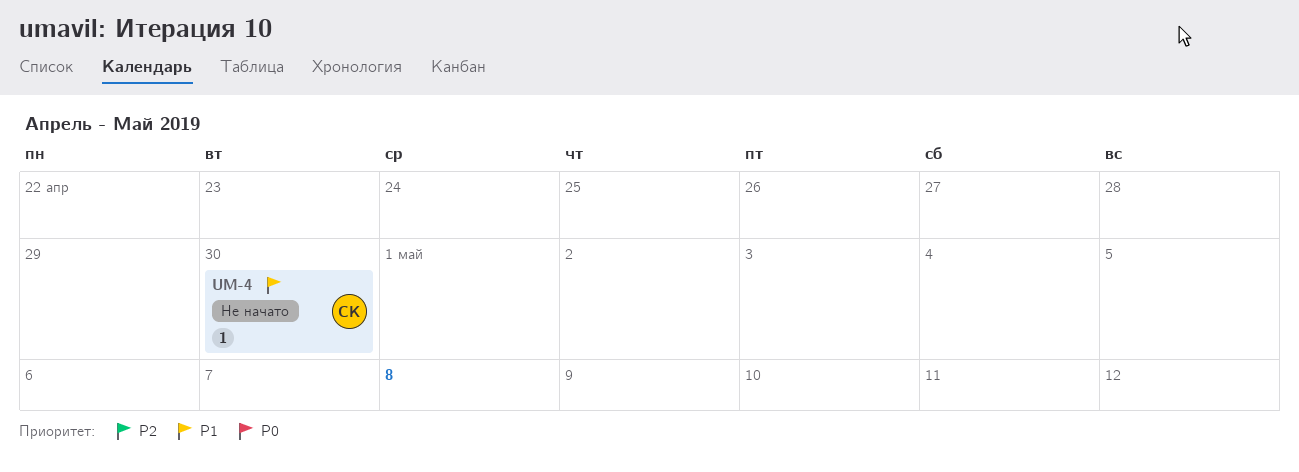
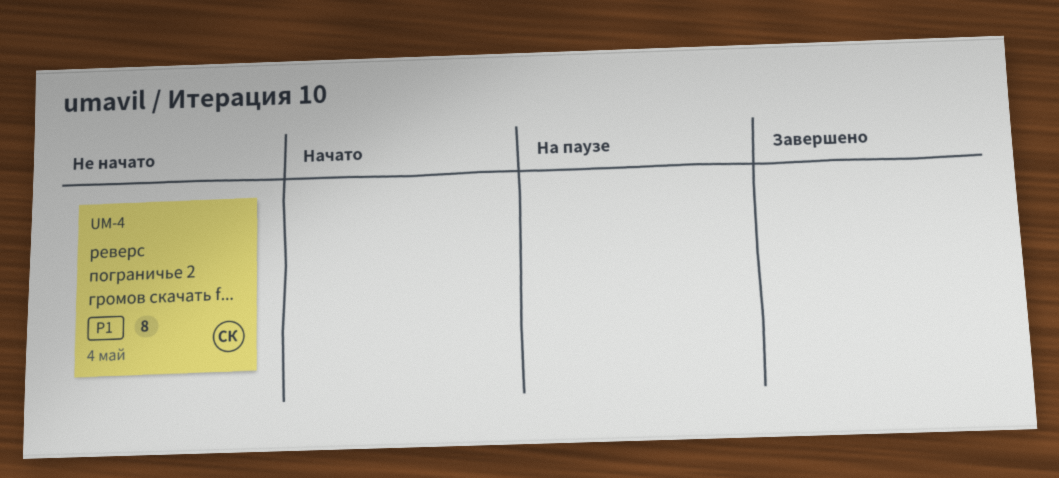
UM-4, estimate: 1 -> 8
UM-4, due: Apr 30 -> May 4

